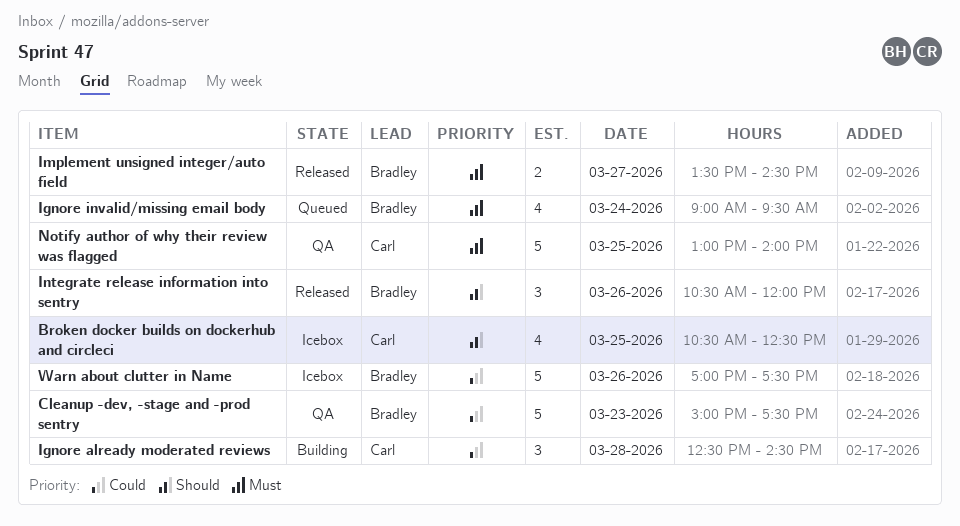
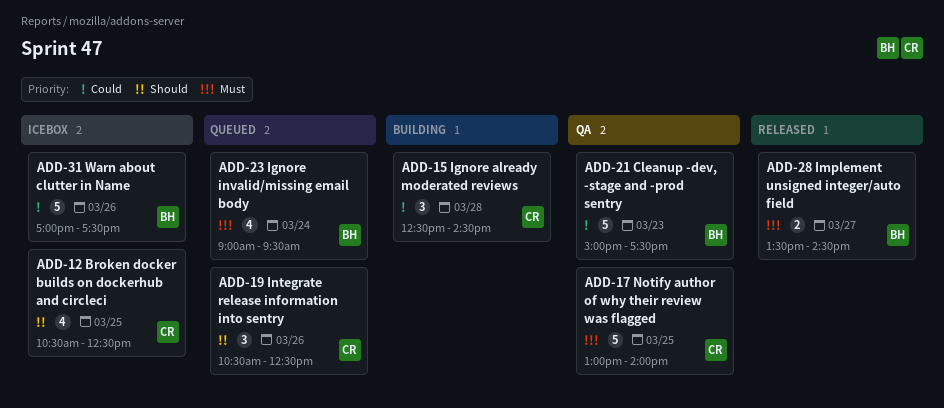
Integrate release information into sentry, status: Released -> Queued
Integrate release information into sentry, owner: Bradley -> Carl
Integrate release information into sentry, ends: 12:00 -> 12:30

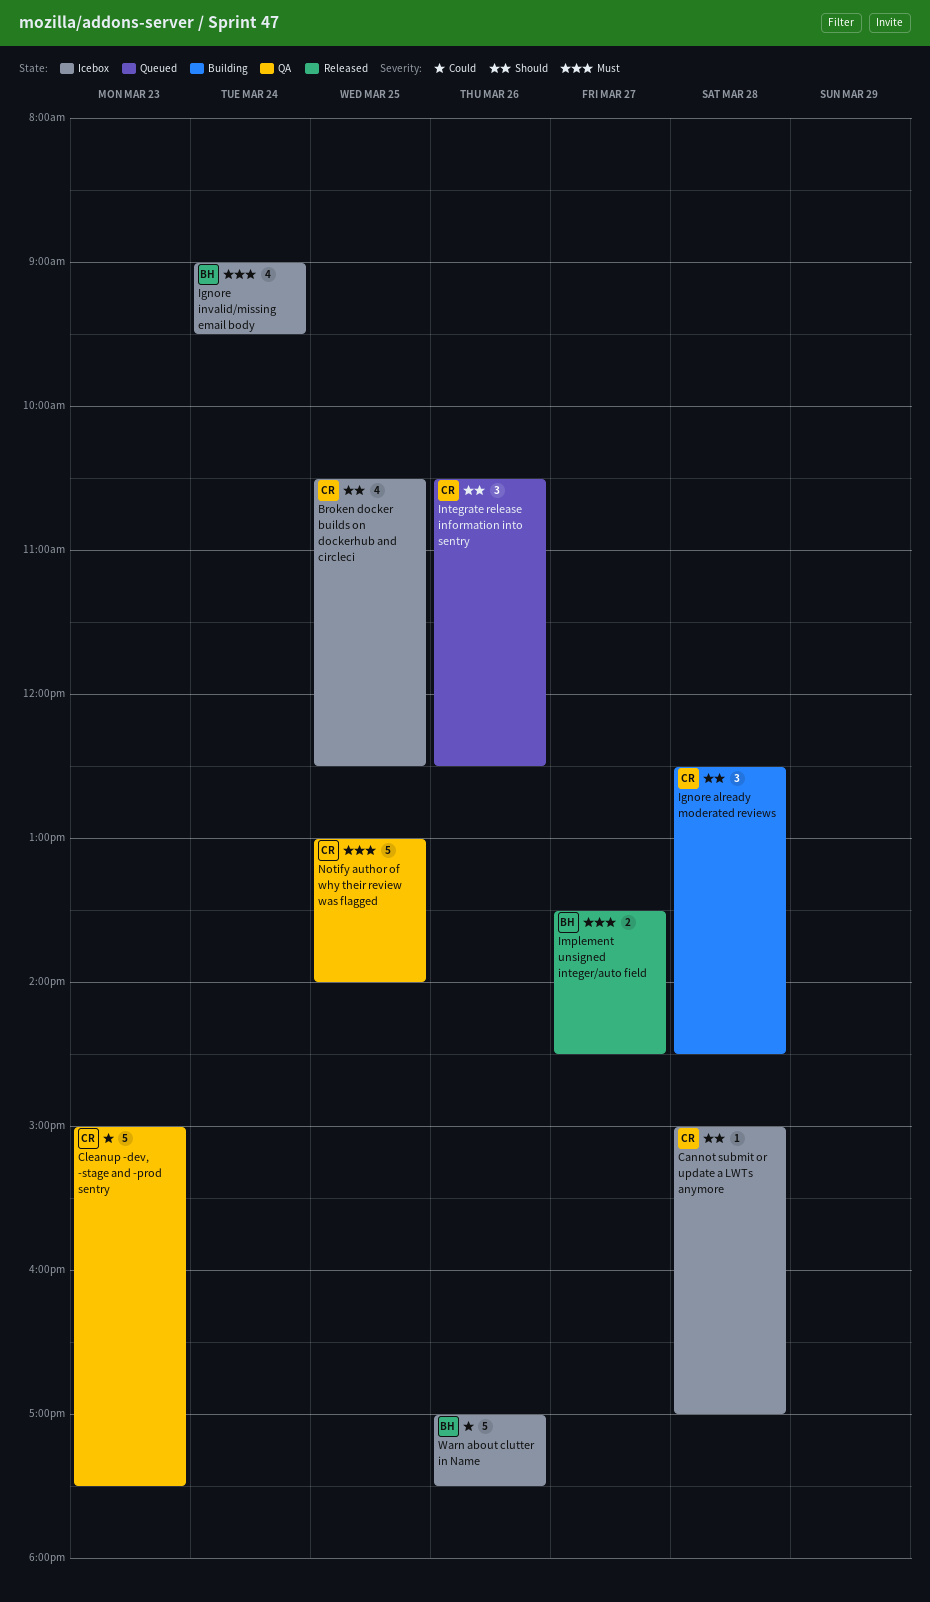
Cannot submit or update a LWTs anymore: none -> present
Cleanup -dev, -stage and -prod sentry, owner: BH -> CR
Ignore already moderated reviews, priority: Could -> Should
Ignore invalid/missing email body, status: Queued -> Icebox

